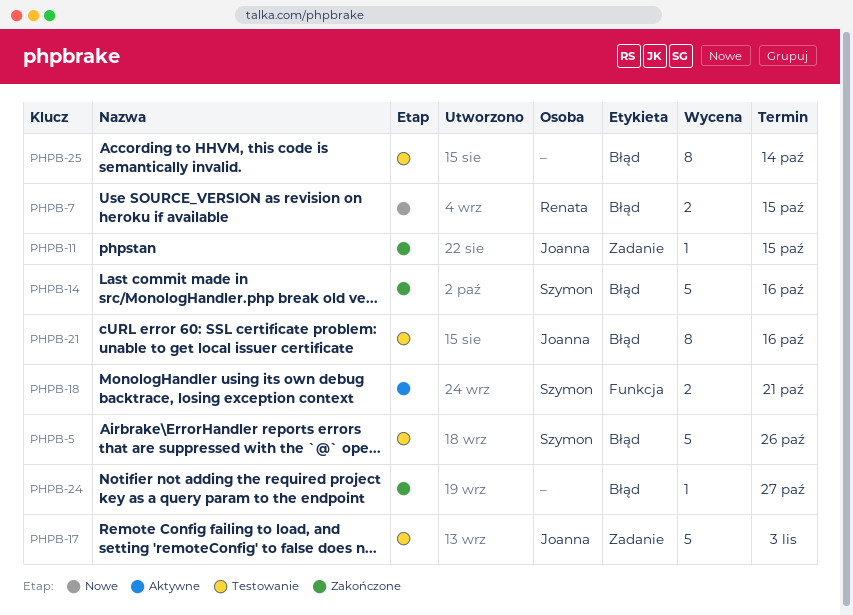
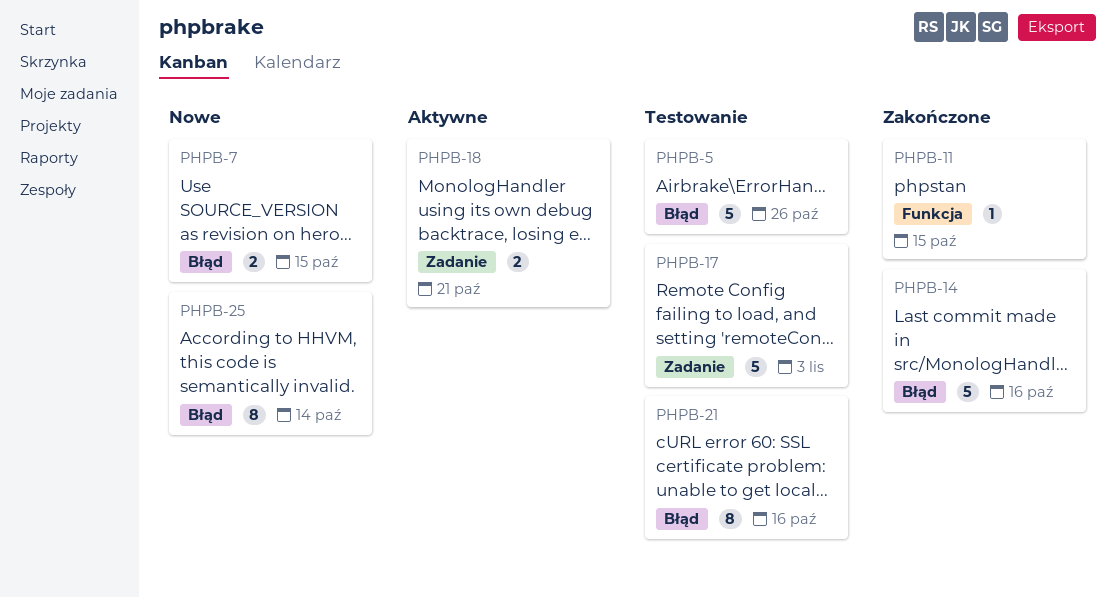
PHPB-11, label: Zadanie -> Funkcja
PHPB-18, label: Funkcja -> Zadanie
PHPB-24: present -> none
PHPB-25, status: Testowanie -> Nowe

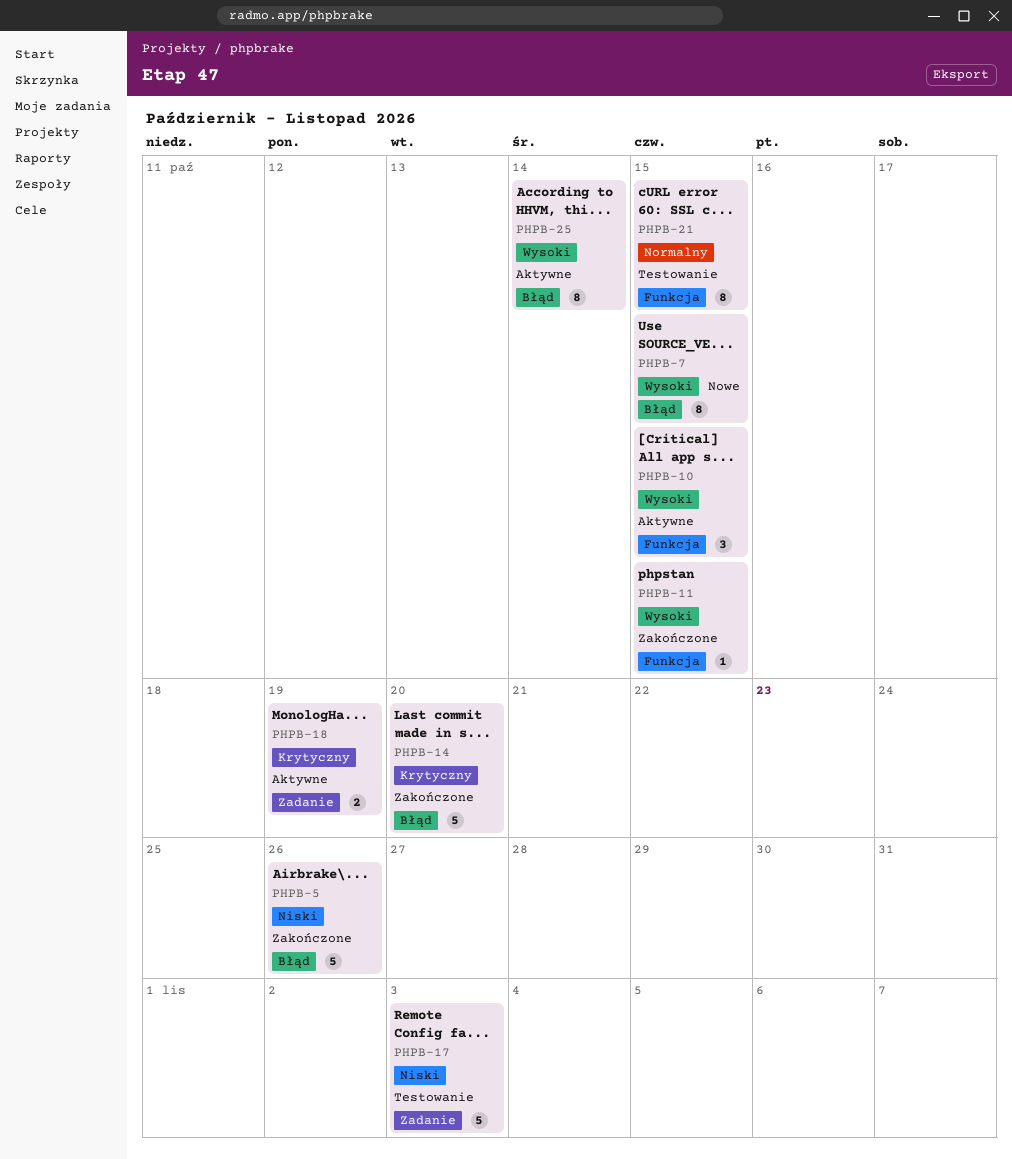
PHPB-5, status: Testowanie -> Zakończone
PHPB-7, estimate: 2 -> 8
PHPB-10: none -> present
PHPB-14, due: Oct 16 -> Oct 20
PHPB-18, due: Oct 21 -> Oct 19
PHPB-21, label: Błąd -> Funkcja
PHPB-21, due: Oct 16 -> Oct 15
PHPB-25, status: Nowe -> Aktywne

